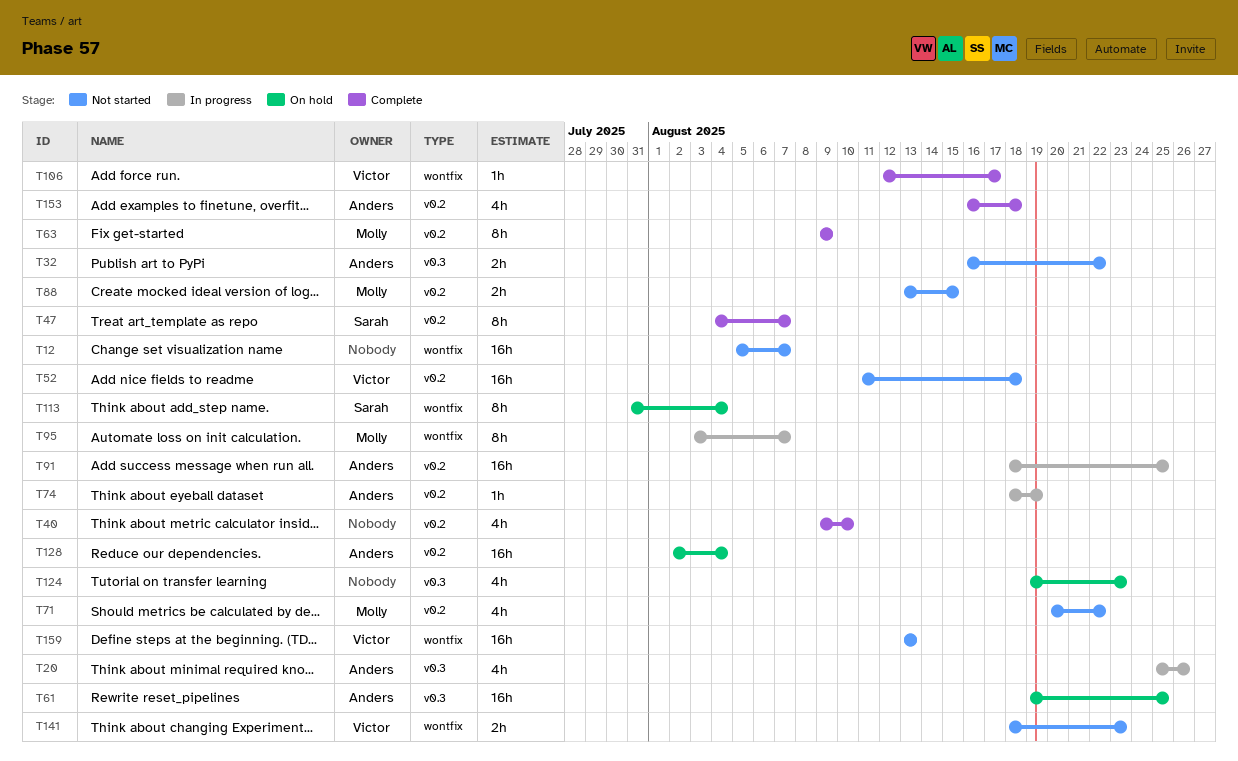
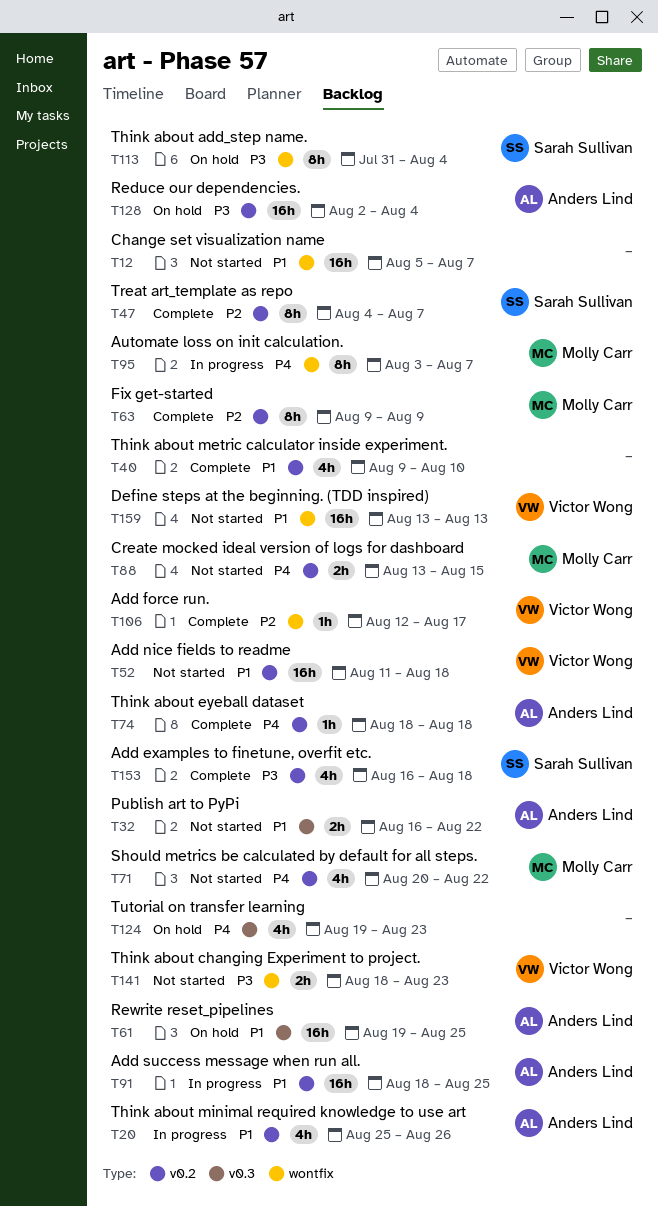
T20, label: v0.3 -> v0.2
T74, status: In progress -> Complete
T74, due: Aug 19 -> Aug 18
T153, owner: Anders Lind -> Sarah Sullivan

